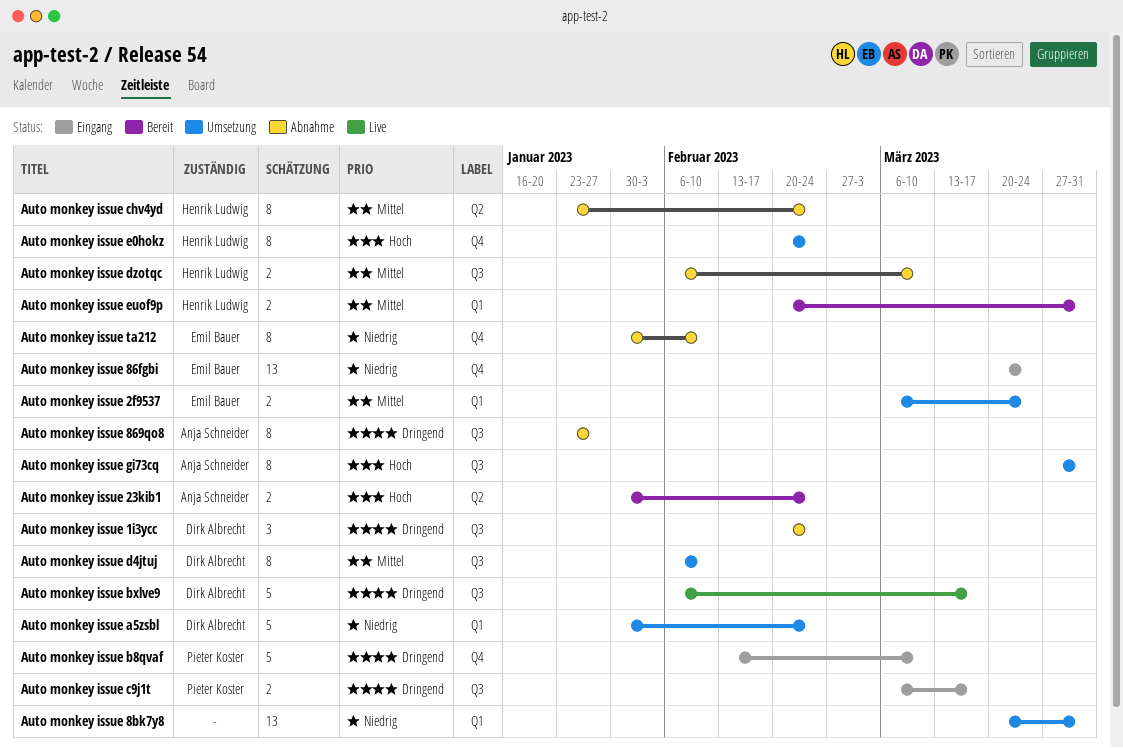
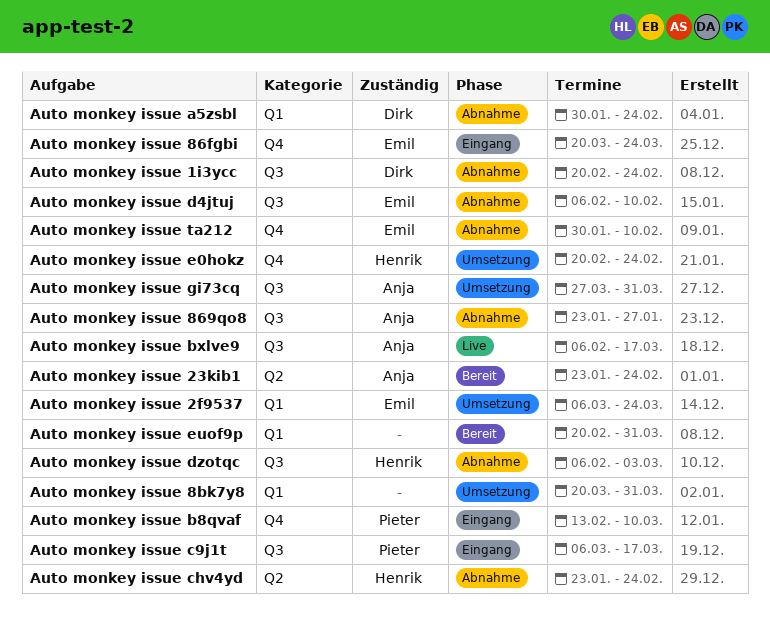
Auto monkey issue 23kib1, start: Jan 30 -> Jan 23
Auto monkey issue a5zsbl, status: Umsetzung -> Abnahme
Auto monkey issue bxlve9, owner: Dirk Albrecht -> Anja Schneider
Auto monkey issue d4jtuj, status: Umsetzung -> Abnahme
Auto monkey issue d4jtuj, owner: Dirk Albrecht -> Emil Bauer
Auto monkey issue dzotqc, due: Mar 10 -> Mar 3
Auto monkey issue euof9p, owner: Henrik Ludwig -> none

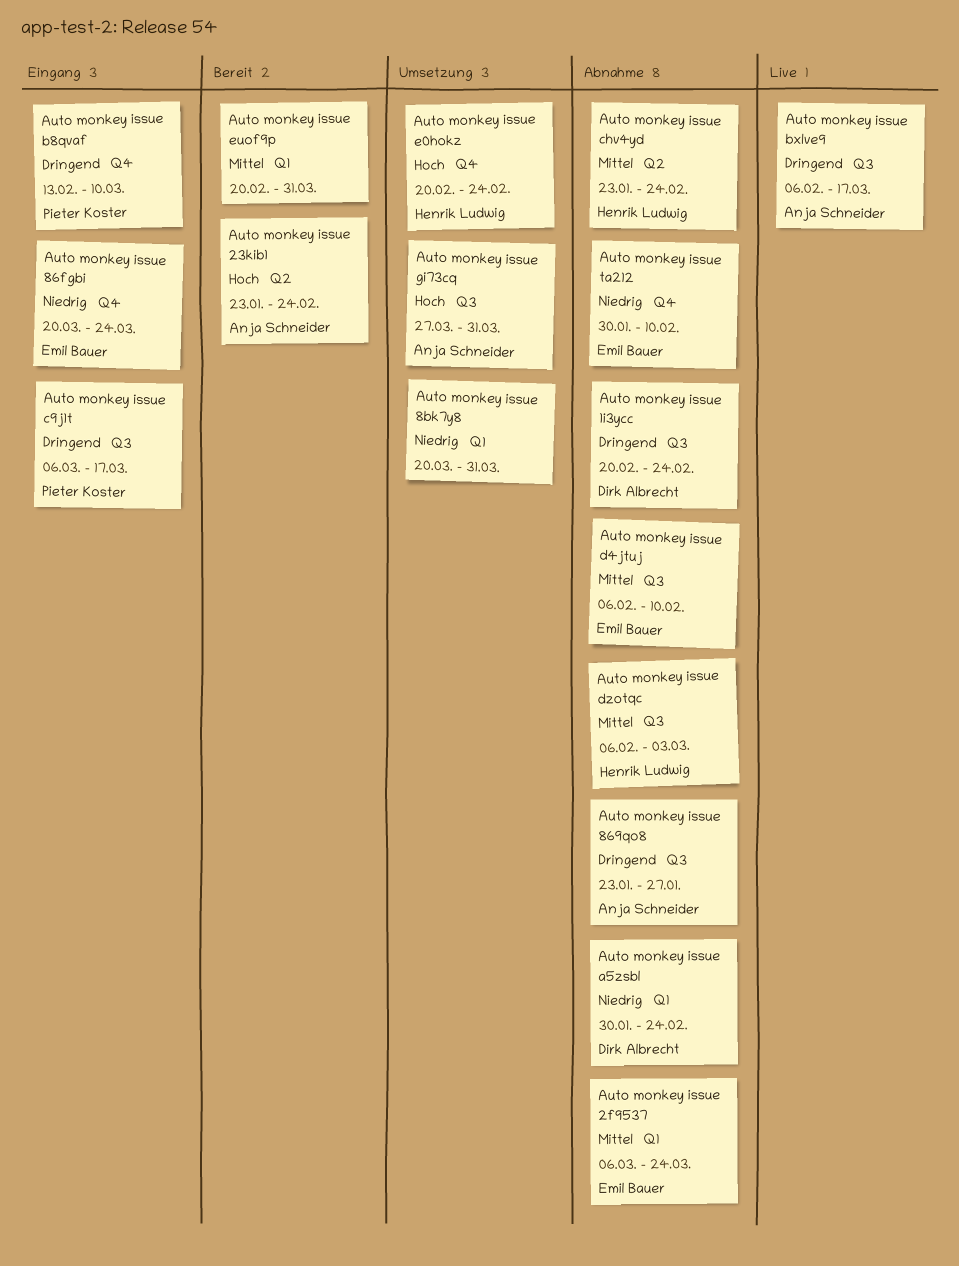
Auto monkey issue 2f9537, status: Umsetzung -> Abnahme

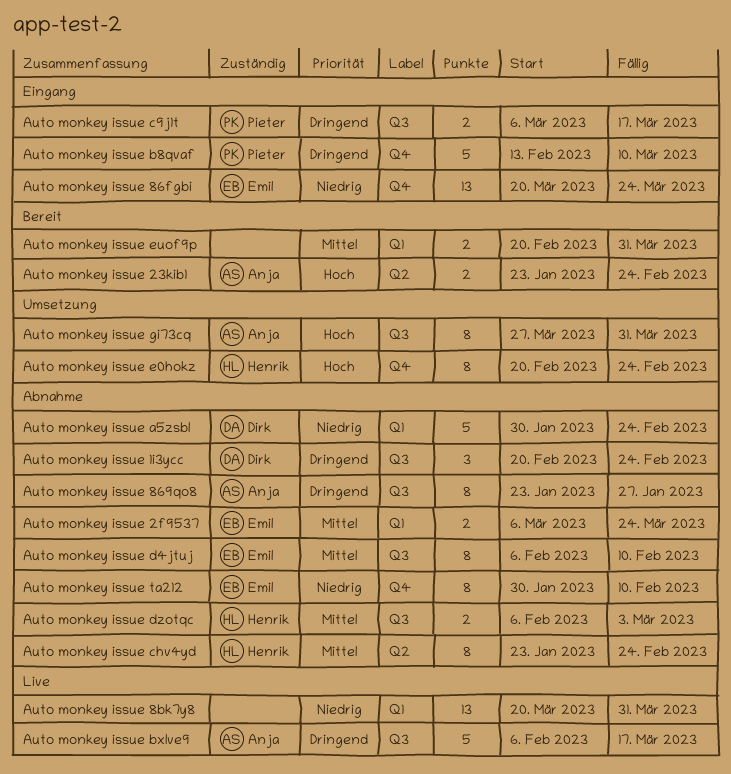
Auto monkey issue 8bk7y8, status: Umsetzung -> Live

